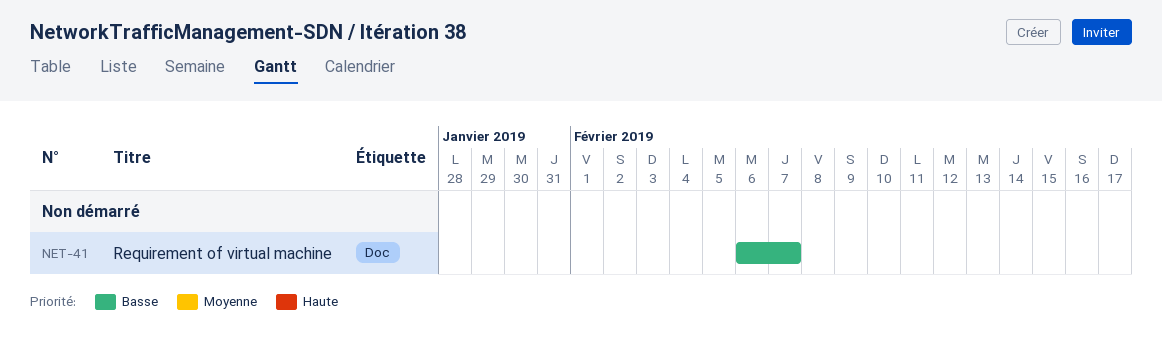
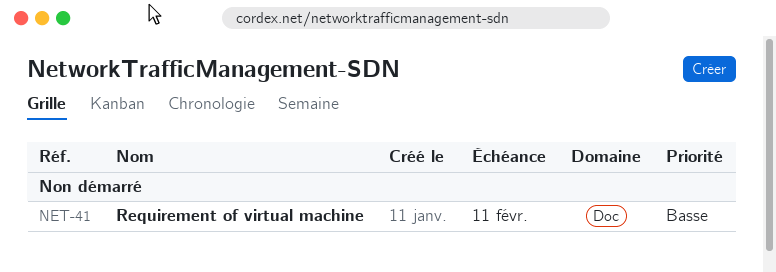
NET-41, due: Feb 7 -> Feb 11

